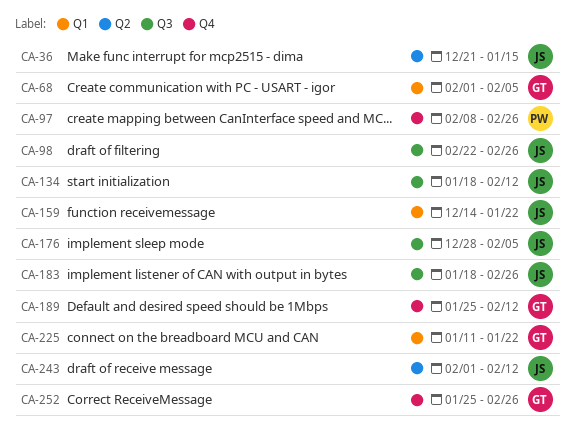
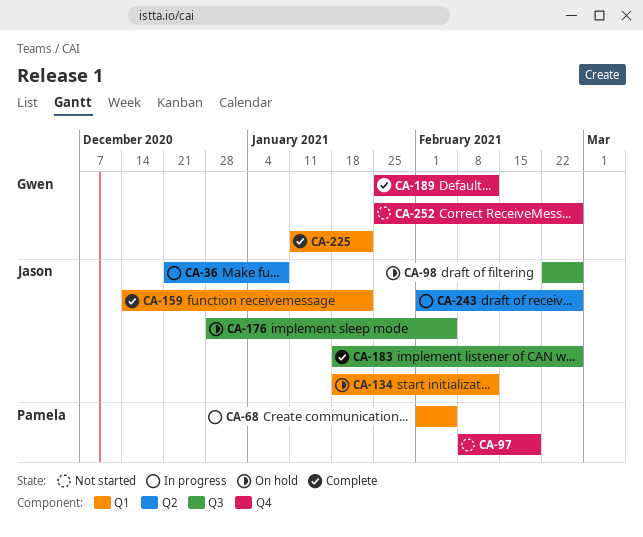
CA-36, due: Jan 15 -> Jan 8
CA-68, owner: Gwen -> Pamela
CA-97, due: Feb 26 -> Feb 19
CA-134, label: Q3 -> Q1
CA-243, due: Feb 12 -> Feb 26

